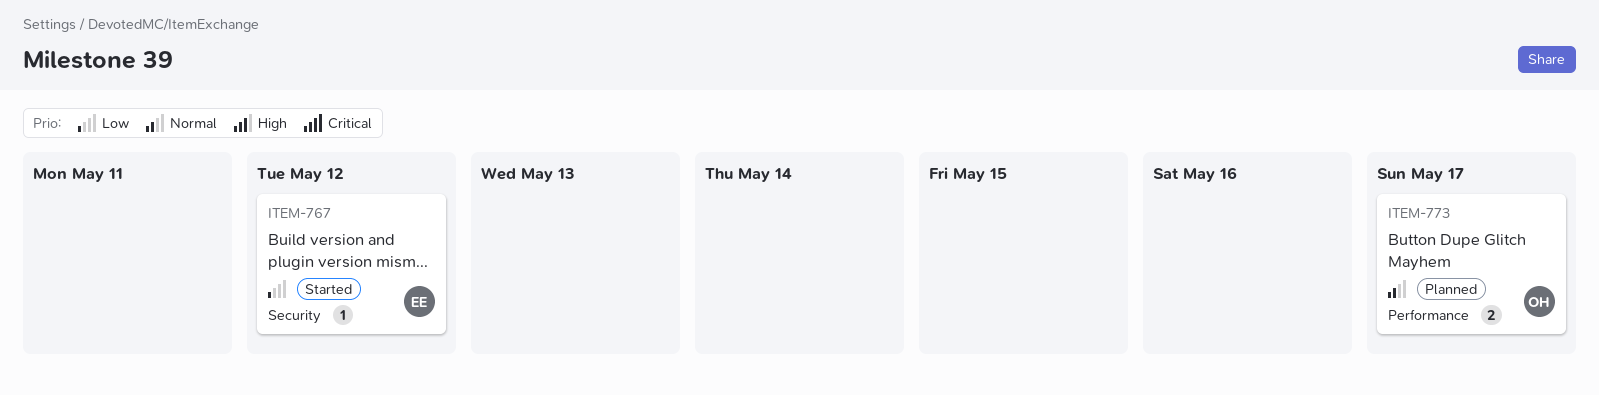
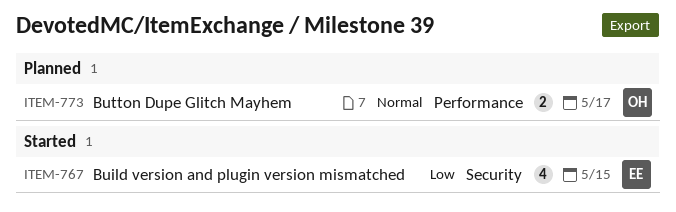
ITEM-767, estimate: 1 -> 4
ITEM-767, due: May 12 -> May 15

